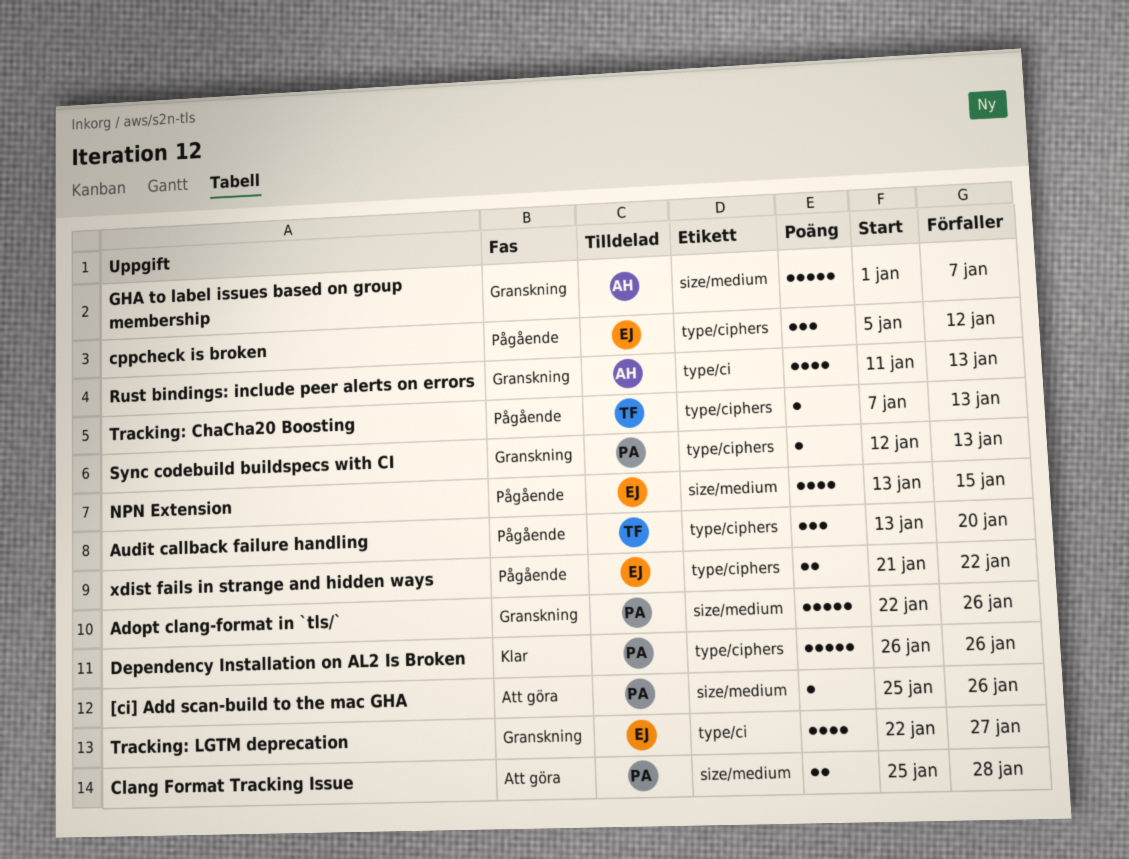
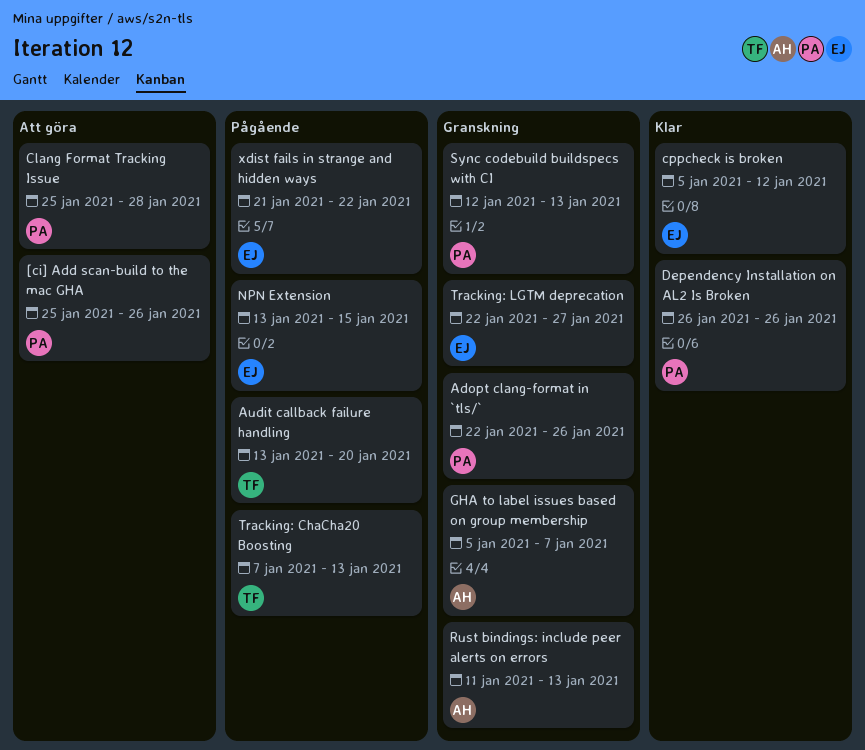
cppcheck is broken, status: Pågående -> Klar
GHA to label issues based on group membership, start: Jan 1 -> Jan 5

